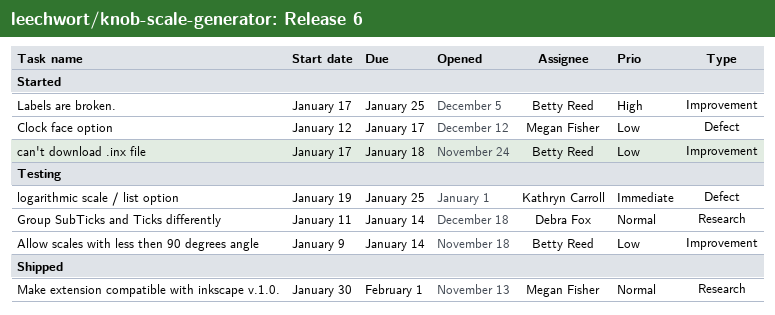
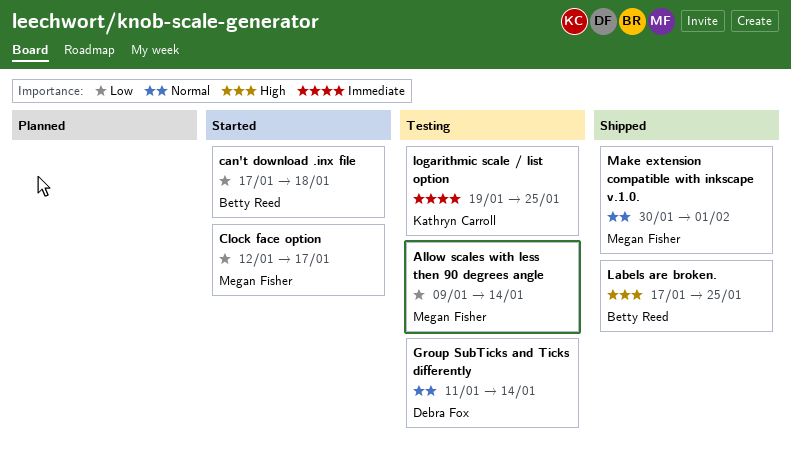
Allow scales with less then 90 degrees angle, owner: Betty Reed -> Megan Fisher
Labels are broken., status: Started -> Shipped

